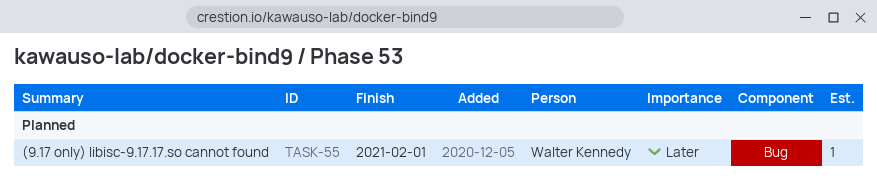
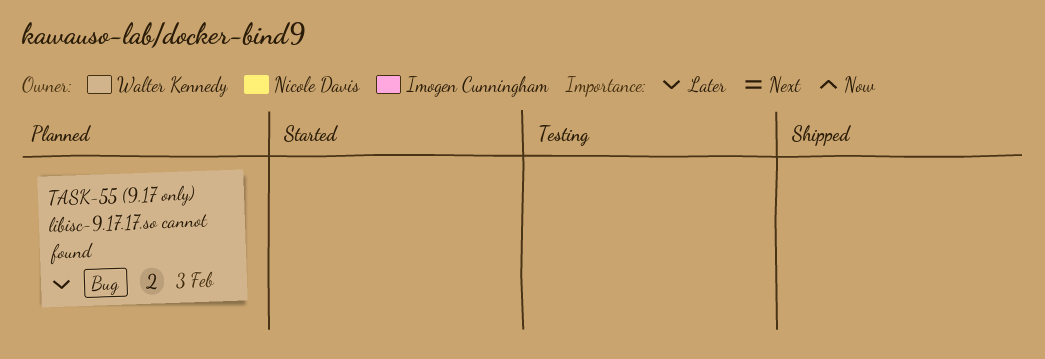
TASK-55, estimate: 1 -> 2
TASK-55, due: Feb 1 -> Feb 3

